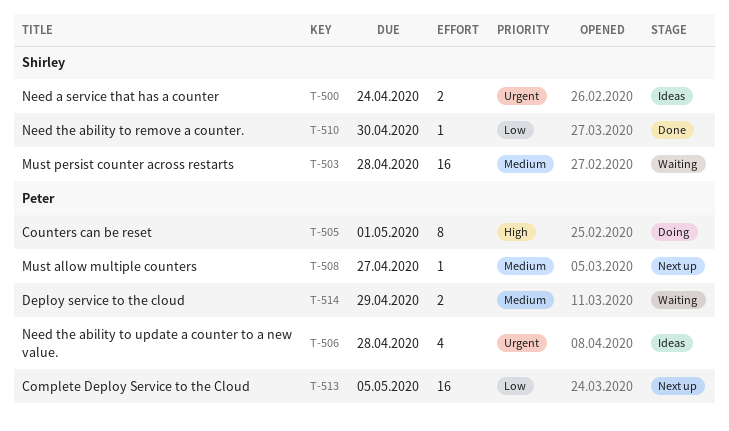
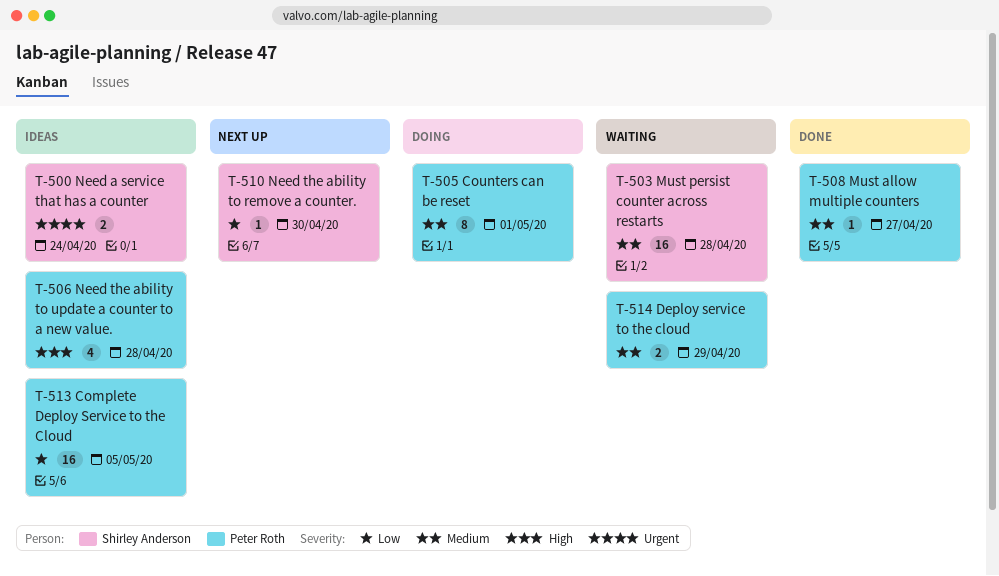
T-505, priority: High -> Medium
T-506, priority: Urgent -> High
T-508, status: Next up -> Done
T-510, status: Done -> Next up
T-513, status: Next up -> Ideas

